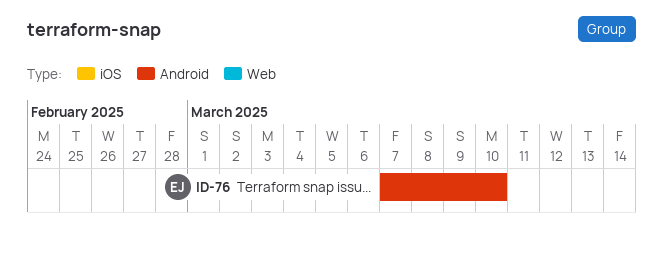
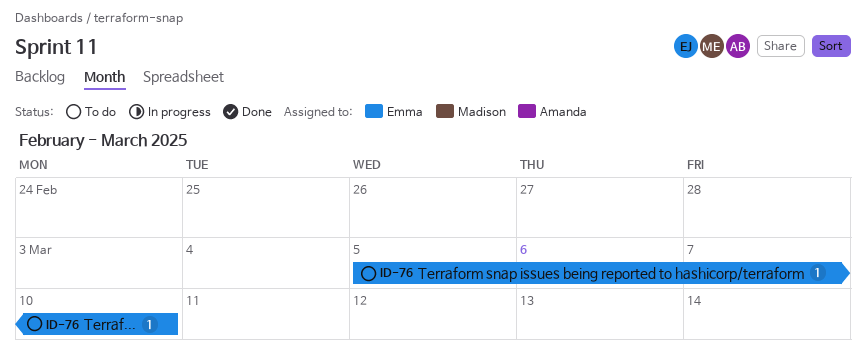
ID-76, start: Mar 7 -> Mar 5

